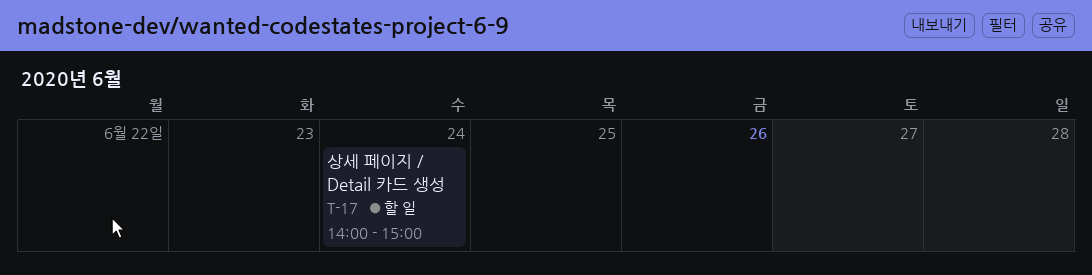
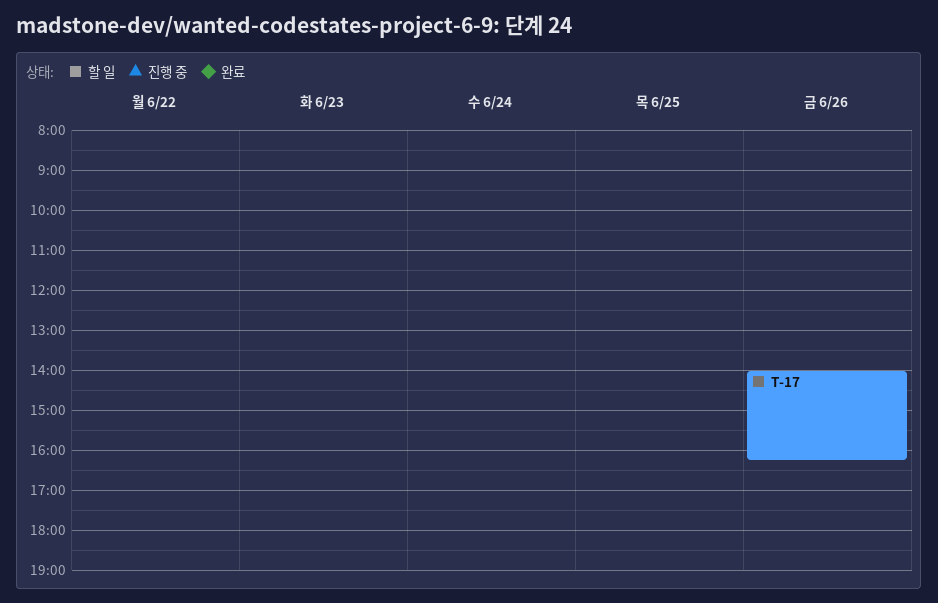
T-17, day: Jun 24 -> Jun 26
T-17, ends: 15:00 -> 16:15

